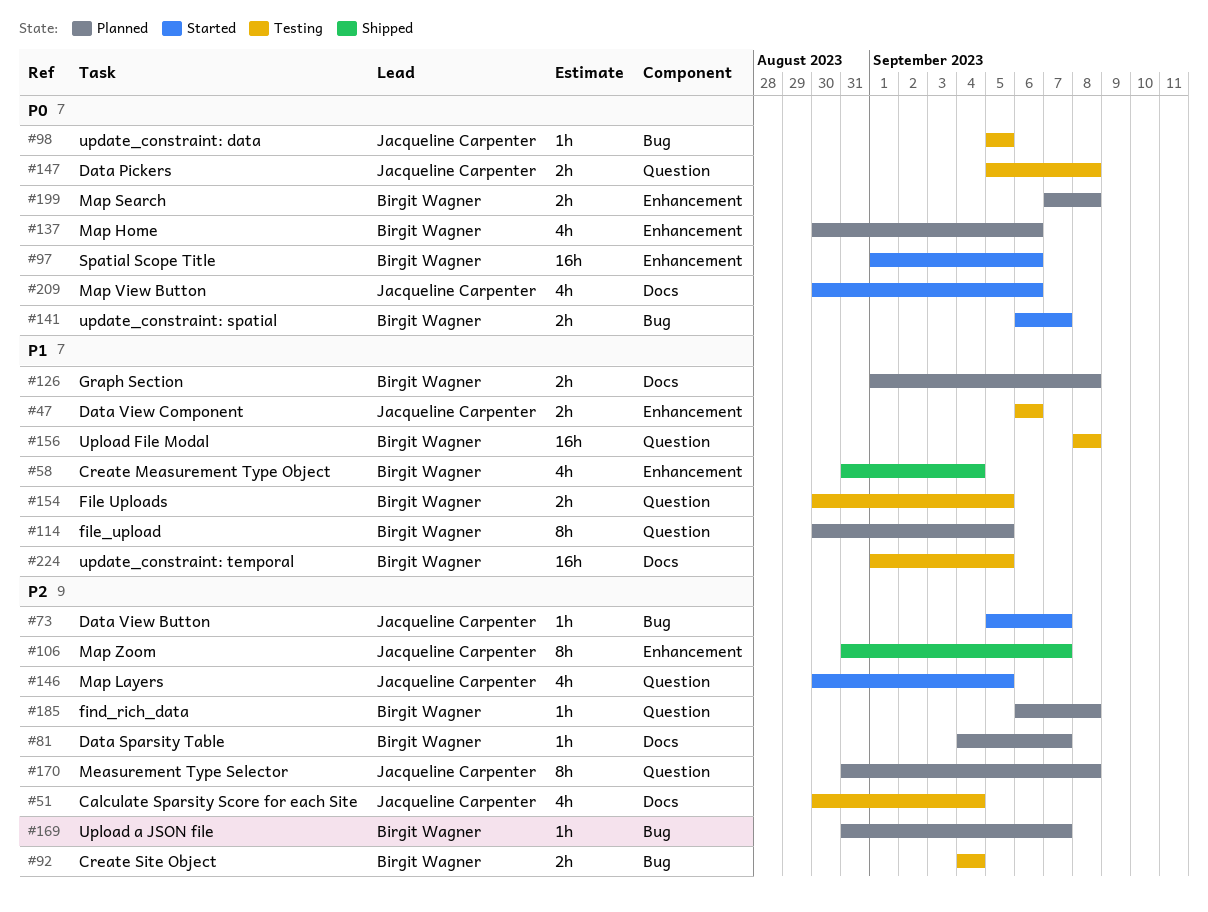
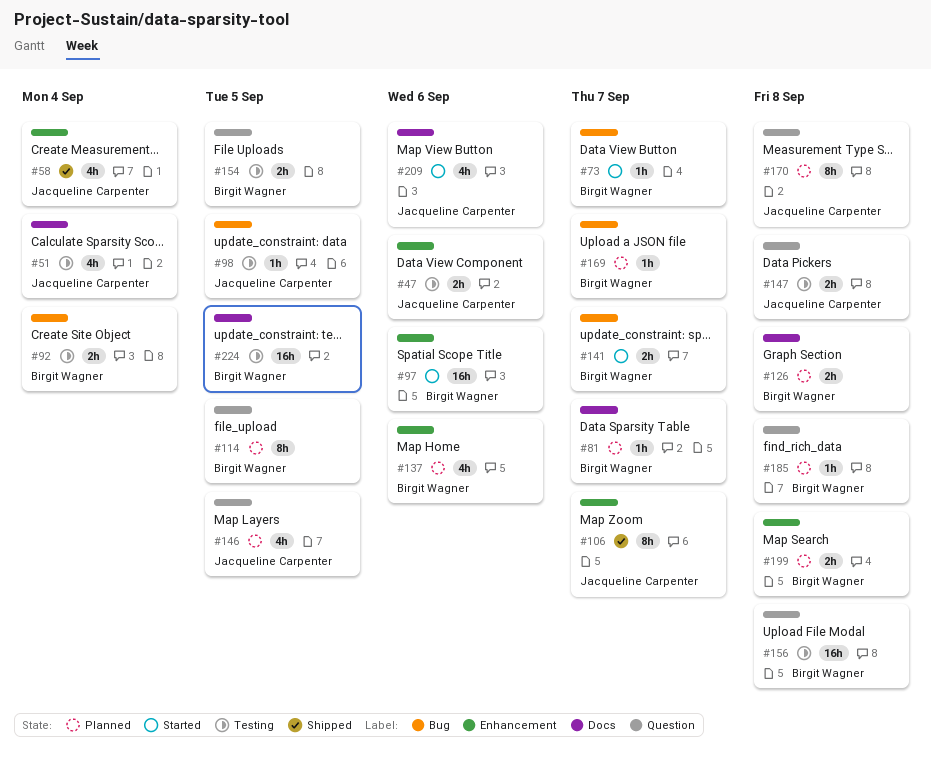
#58, owner: Birgit Wagner -> Jacqueline Carpenter
#73, owner: Jacqueline Carpenter -> Birgit Wagner
#146, status: Started -> Planned

